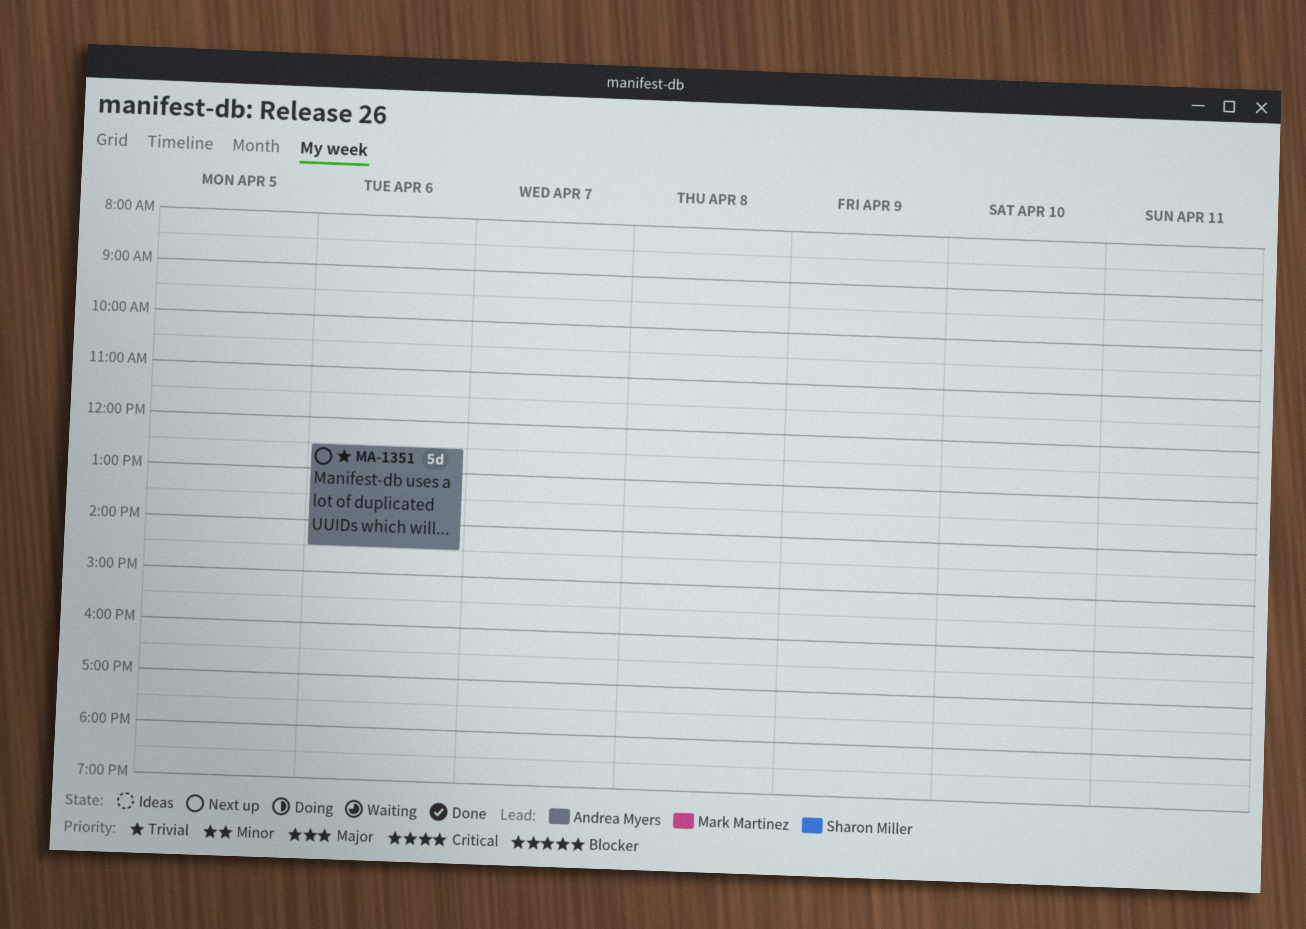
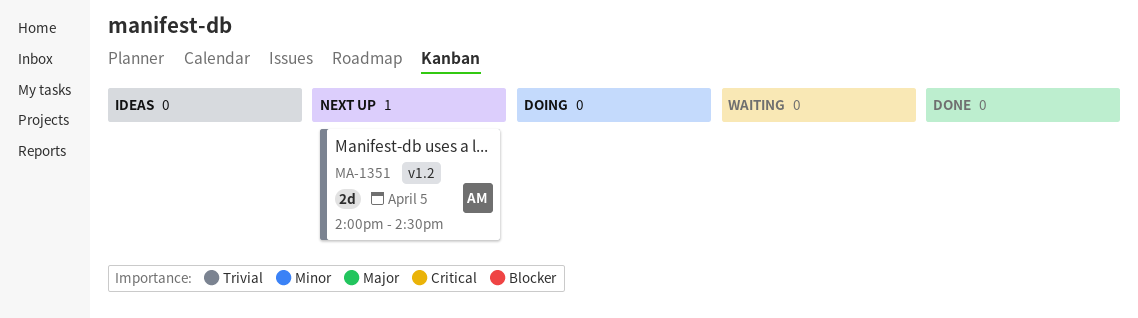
MA-1351, estimate: 5d -> 2d
MA-1351, day: Apr 6 -> Apr 5
MA-1351, begins: 12:30 -> 14:00

